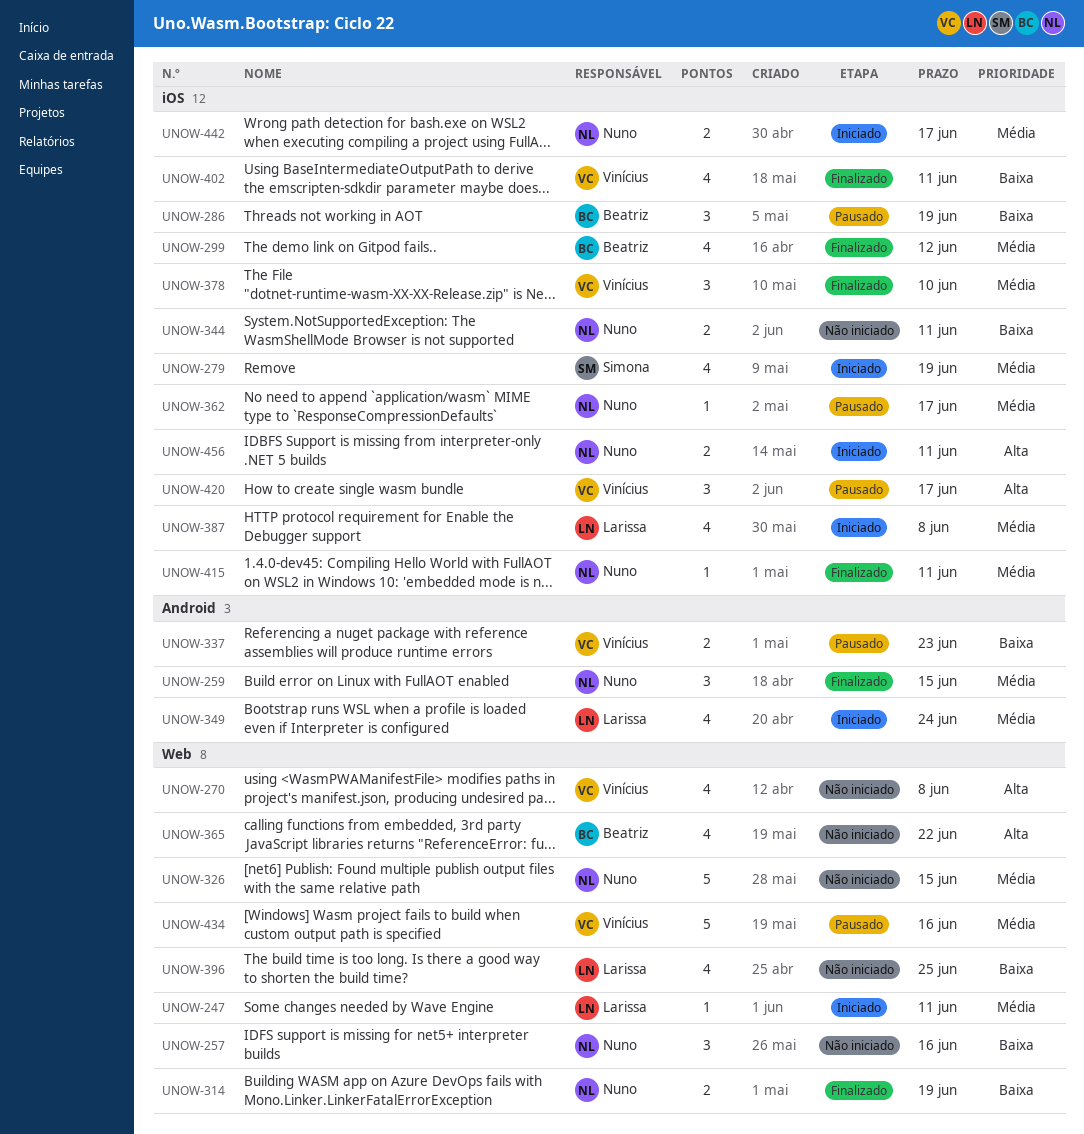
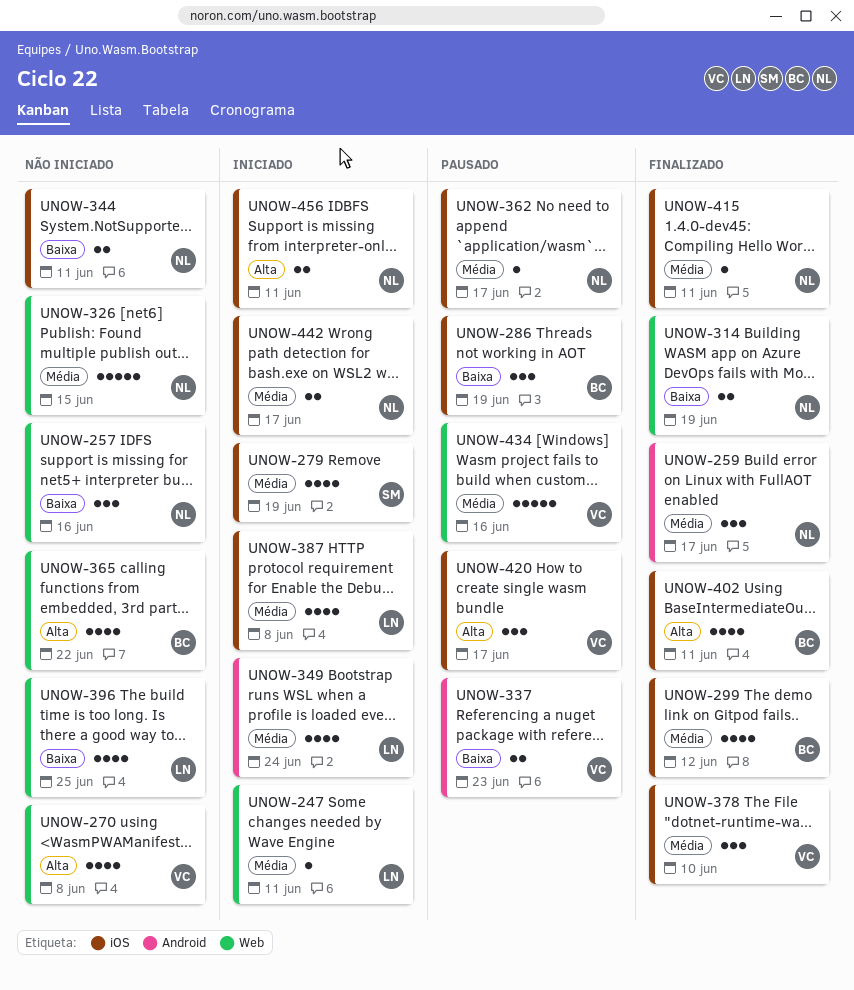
UNOW-259, due: Jun 15 -> Jun 17
UNOW-402, owner: Vinícius -> Beatriz
UNOW-402, priority: Baixa -> Alta

